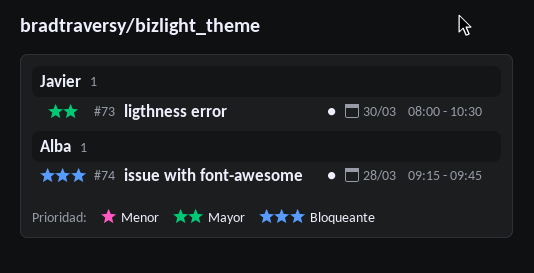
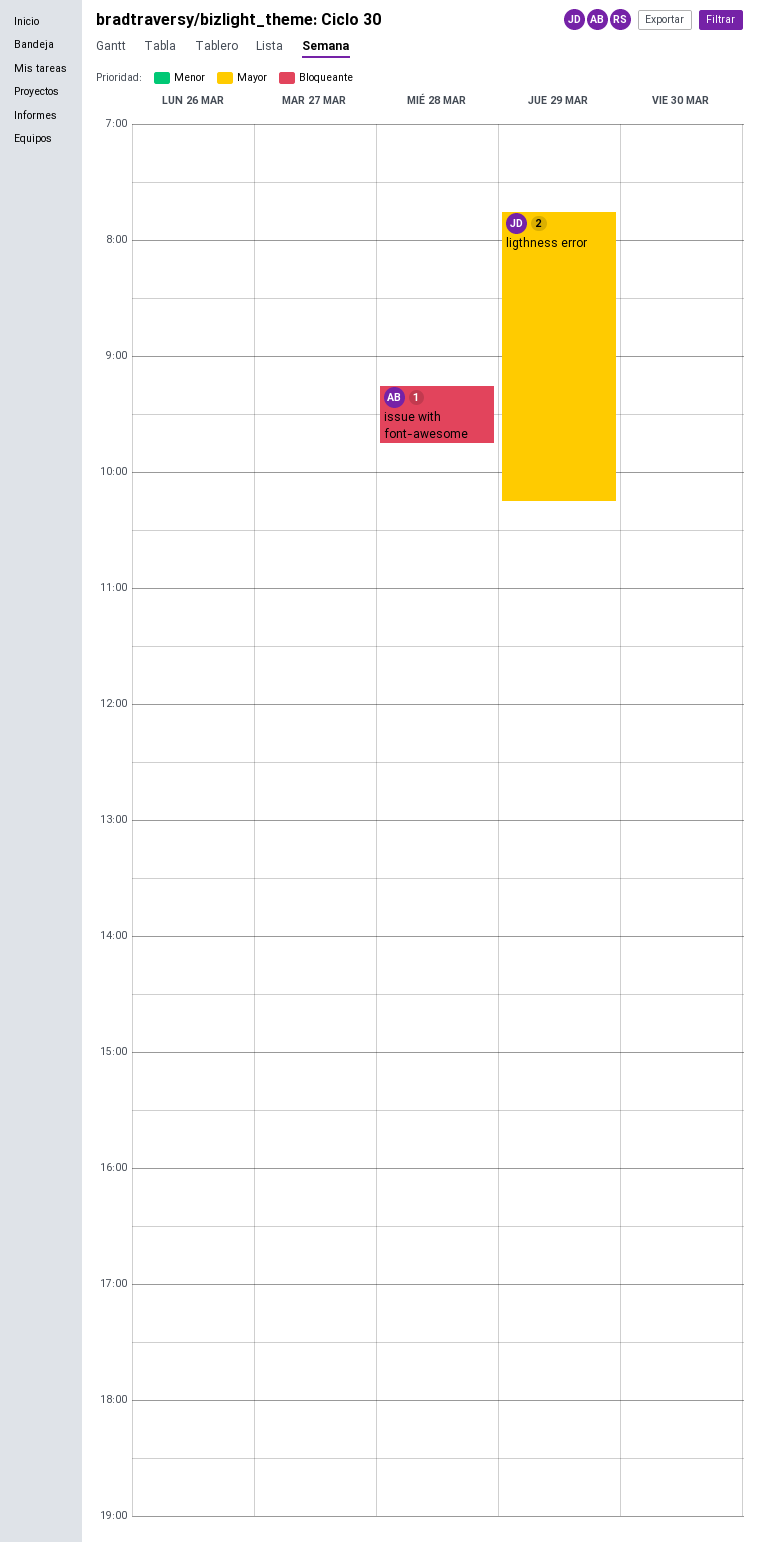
ligthness error, estimate: 1 -> 2
ligthness error, day: Mar 30 -> Mar 29
ligthness error, begins: 08:00 -> 07:45
ligthness error, ends: 10:30 -> 10:15

